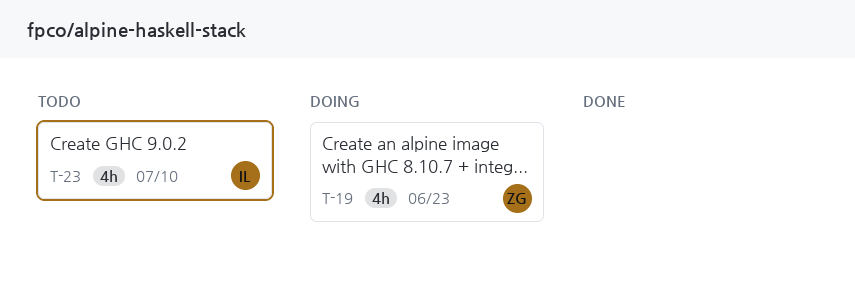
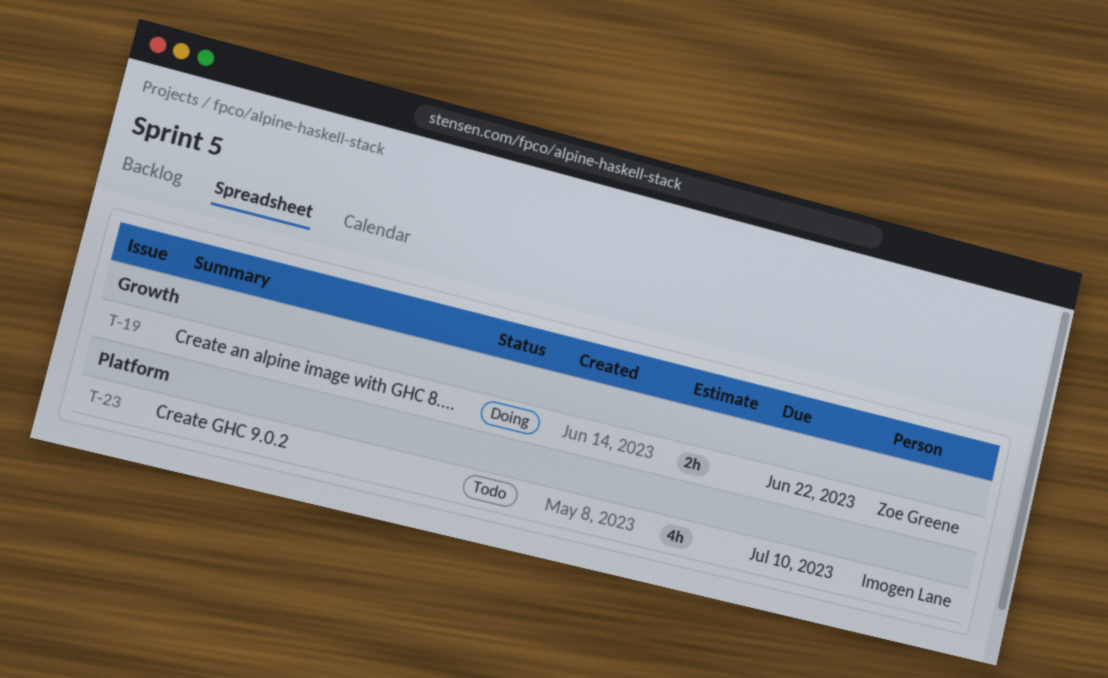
T-19, estimate: 4h -> 2h
T-19, due: Jun 23 -> Jun 22

